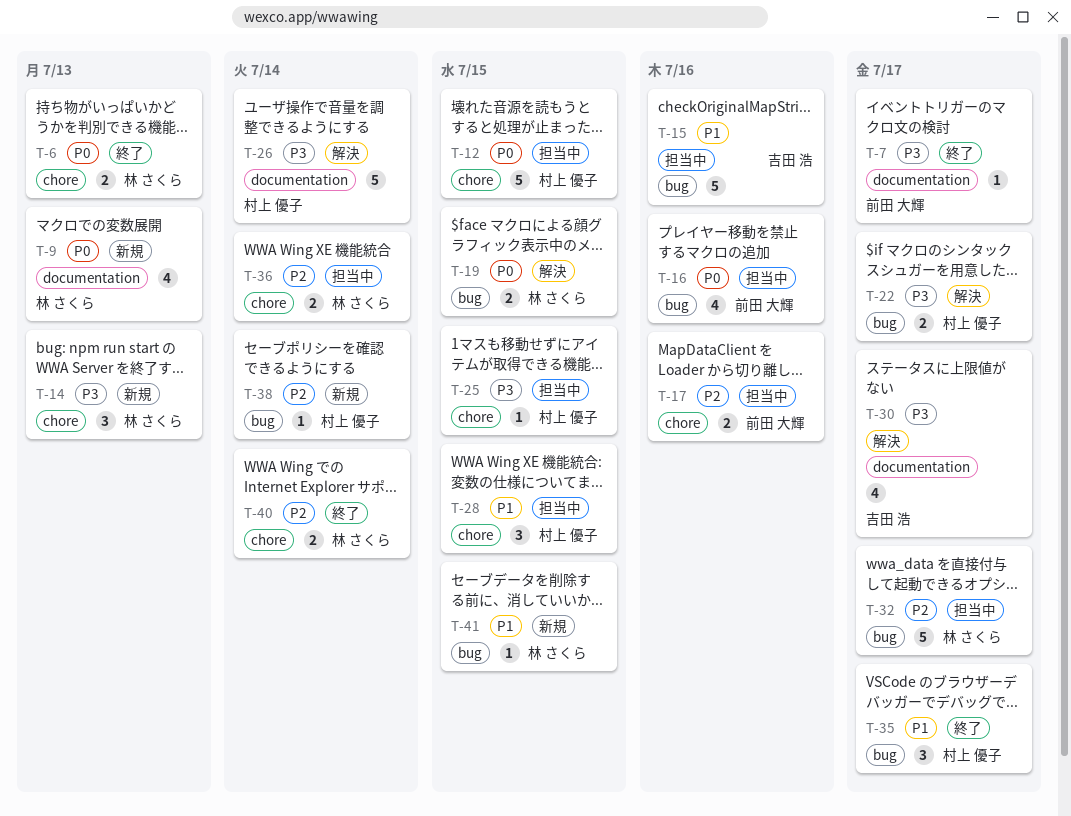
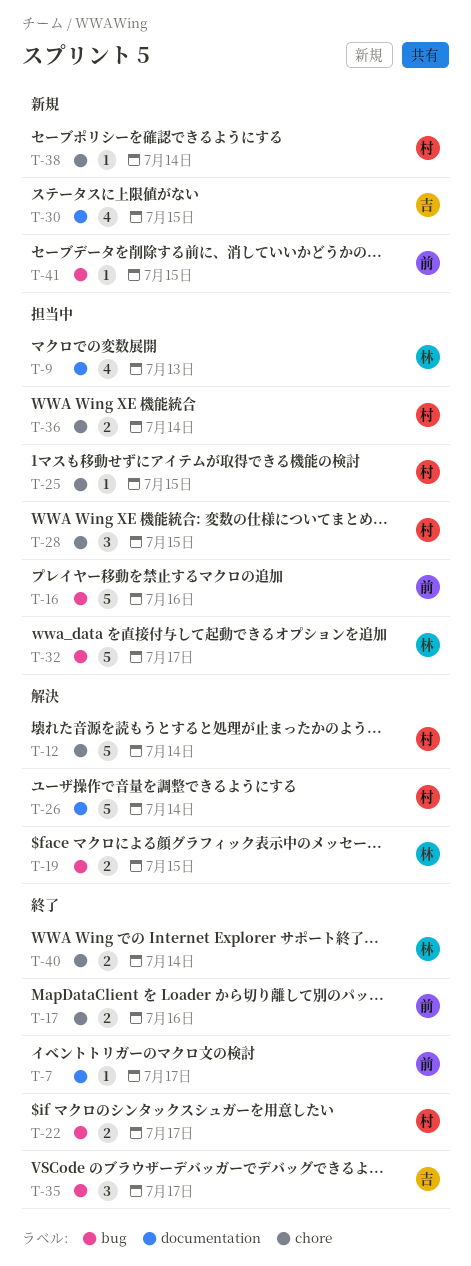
T-6: present -> none
T-9, status: 新規 -> 担当中
T-12, status: 担当中 -> 解決
T-12, due: Jul 15 -> Jul 14
T-14: present -> none
T-15: present -> none
T-16, estimate: 4 -> 5
T-17, status: 担当中 -> 終了
T-22, status: 解決 -> 終了
T-30, status: 解決 -> 新規
T-30, due: Jul 17 -> Jul 15
T-35, owner: 村上 優子 -> 吉田 浩
T-36, owner: 林 さくら -> 村上 優子
T-38, label: bug -> chore
T-41, owner: 林 さくら -> 前田 大輝

